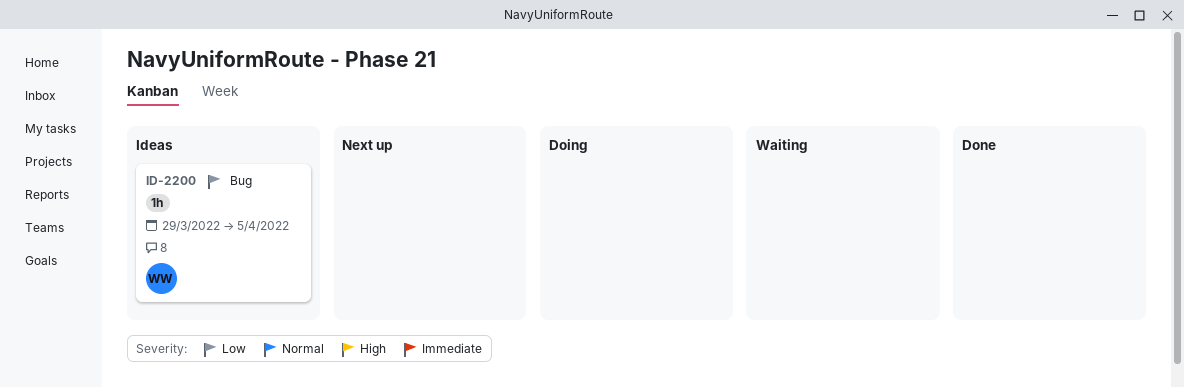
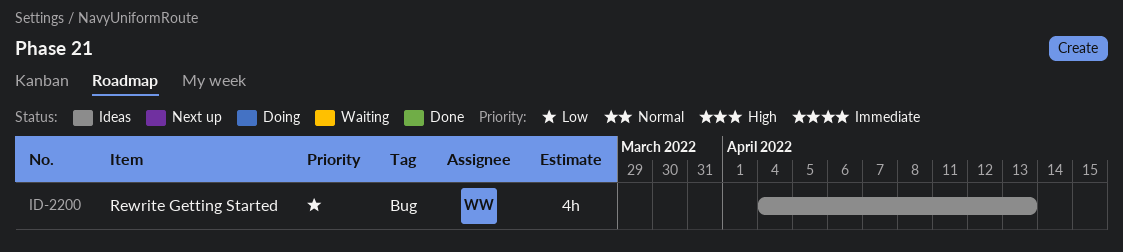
ID-2200, estimate: 1h -> 4h
ID-2200, start: Mar 29 -> Apr 4
ID-2200, due: Apr 5 -> Apr 13

